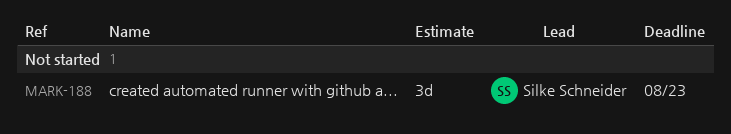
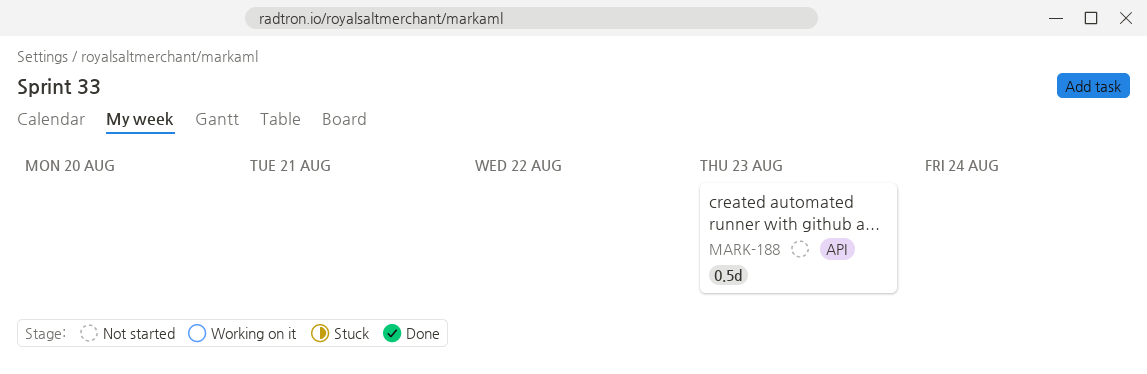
MARK-188, estimate: 3d -> 0.5d

